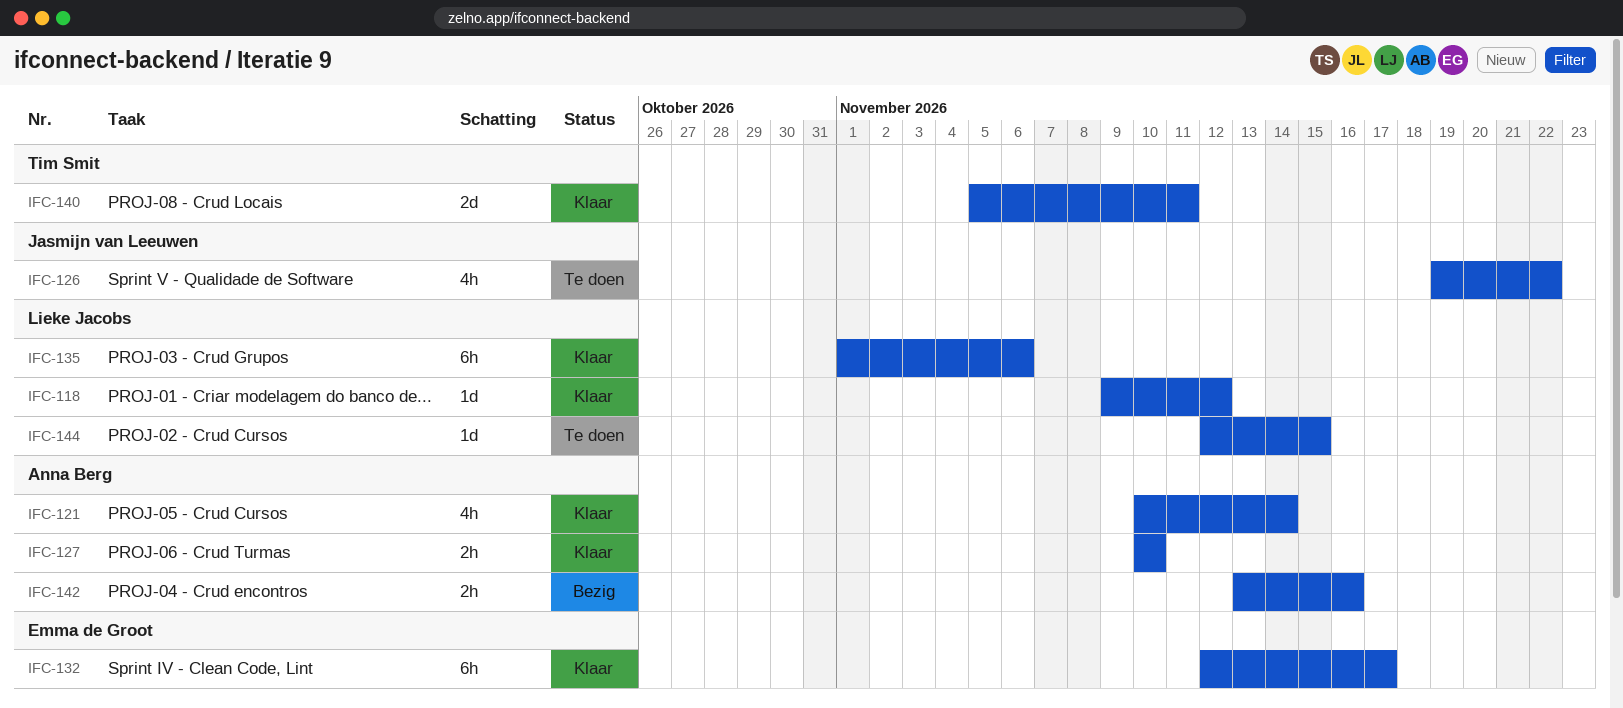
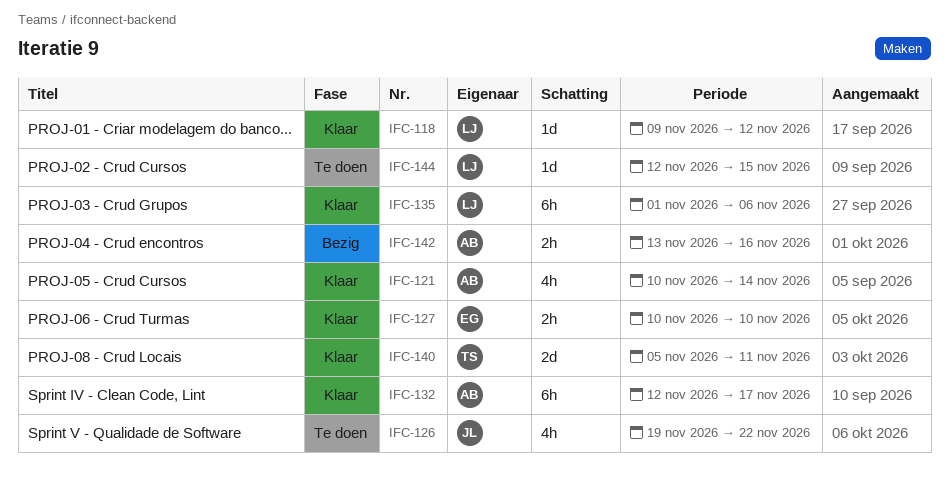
IFC-127, owner: Anna Berg -> Emma de Groot
IFC-132, owner: Emma de Groot -> Anna Berg

